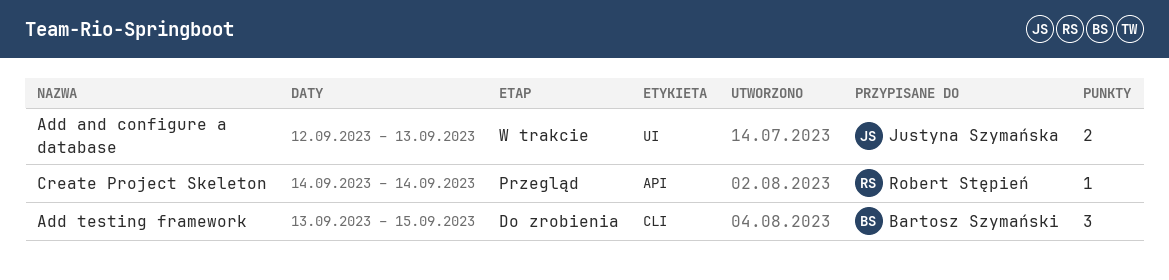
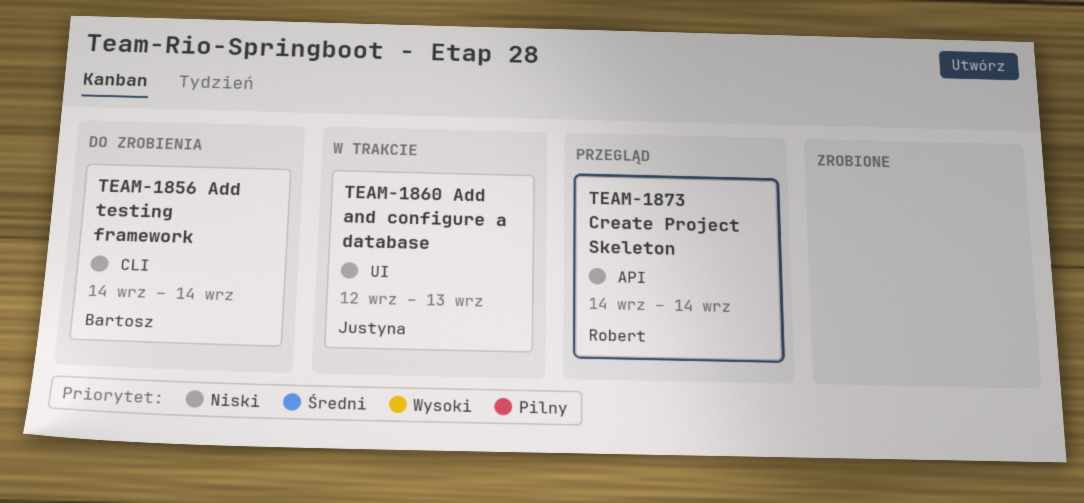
Add testing framework, start: Sep 13 -> Sep 14
Add testing framework, due: Sep 15 -> Sep 14

